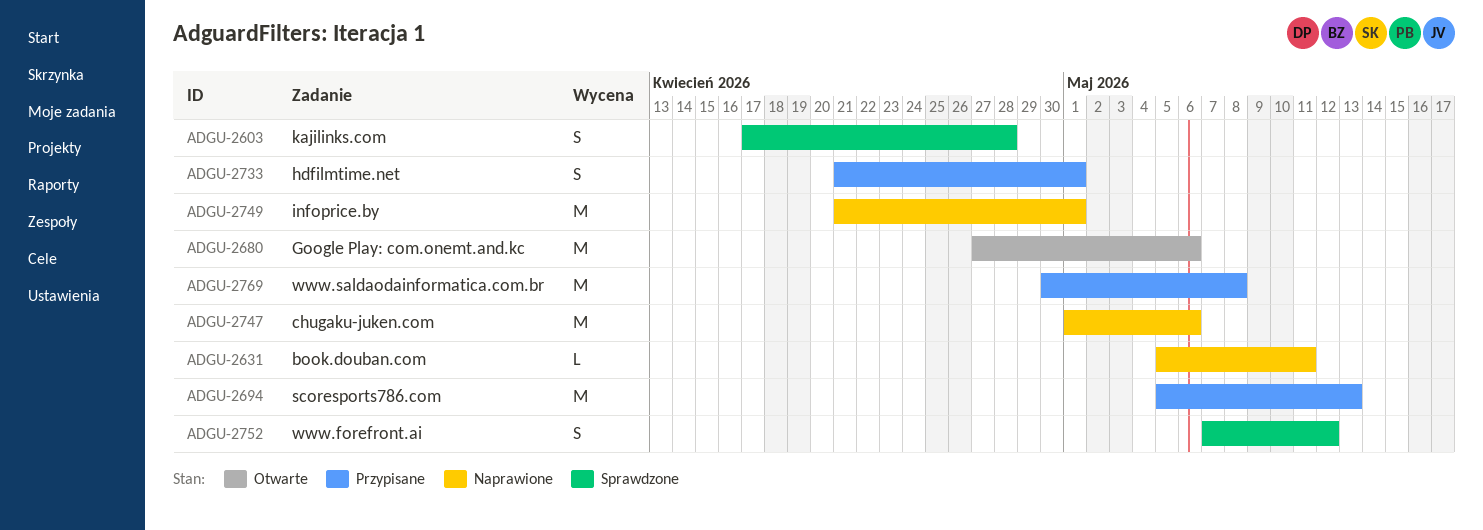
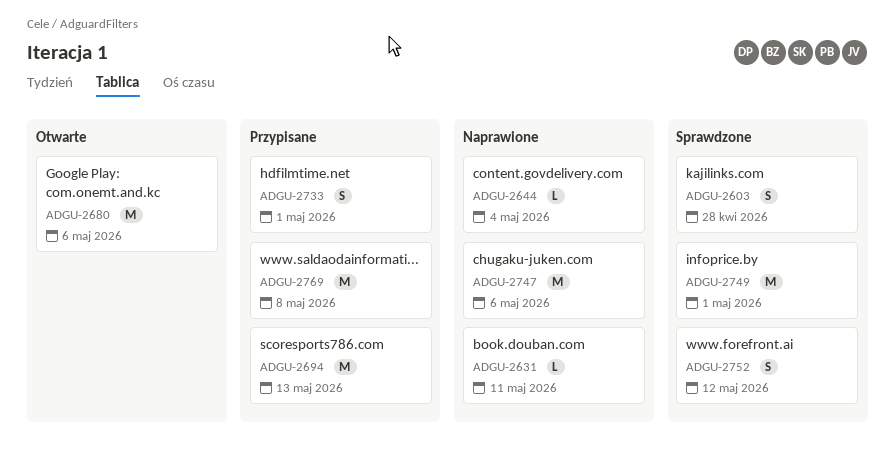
ADGU-2644: none -> present
ADGU-2749, status: Naprawione -> Sprawdzone

